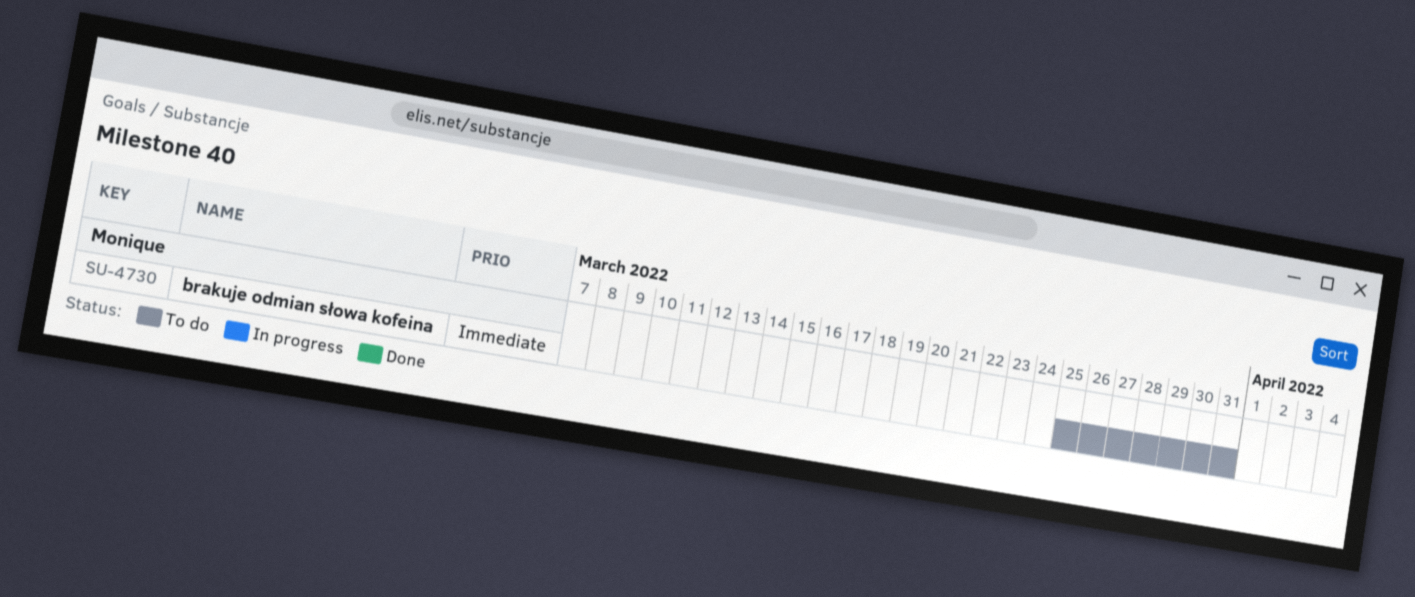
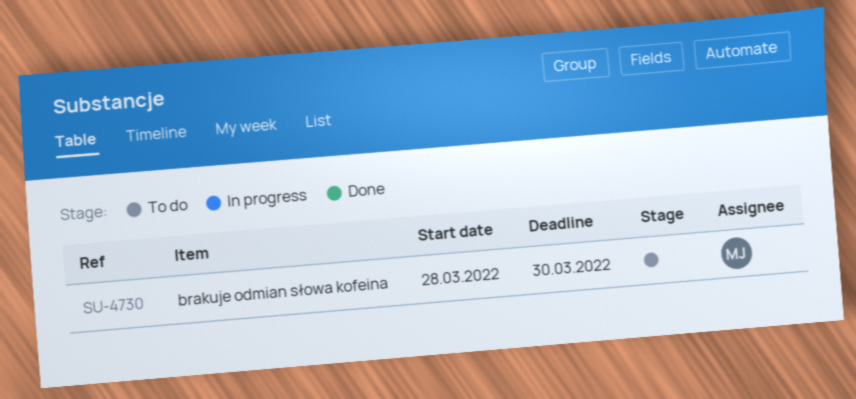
SU-4730, start: Mar 25 -> Mar 28
SU-4730, due: Mar 31 -> Mar 30

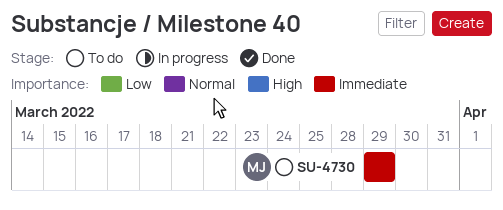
SU-4730, start: Mar 28 -> Mar 29
SU-4730, due: Mar 30 -> Mar 29

